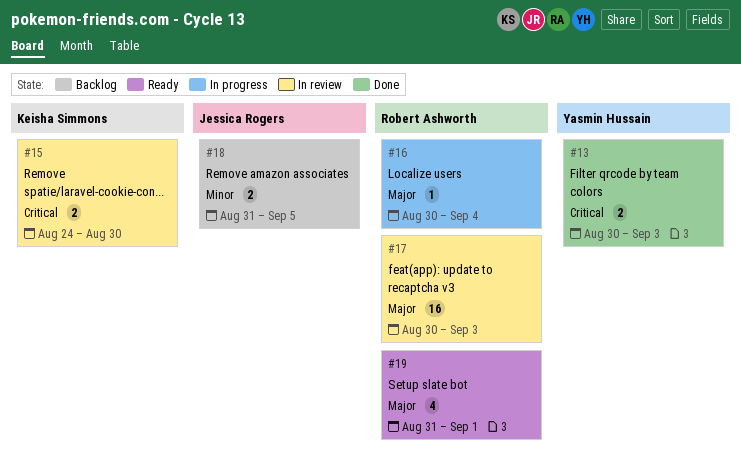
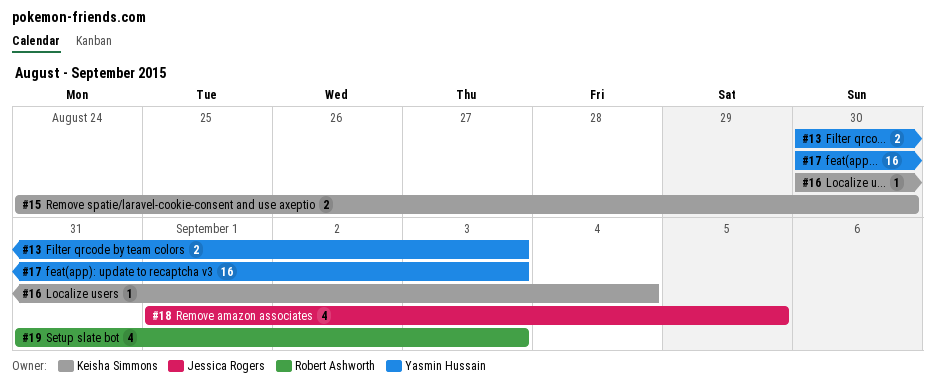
#16, owner: Robert Ashworth -> Keisha Simmons
#17, owner: Robert Ashworth -> Yasmin Hussain
#18, estimate: 2 -> 4
#18, start: Aug 31 -> Sep 1
#19, due: Sep 1 -> Sep 3

